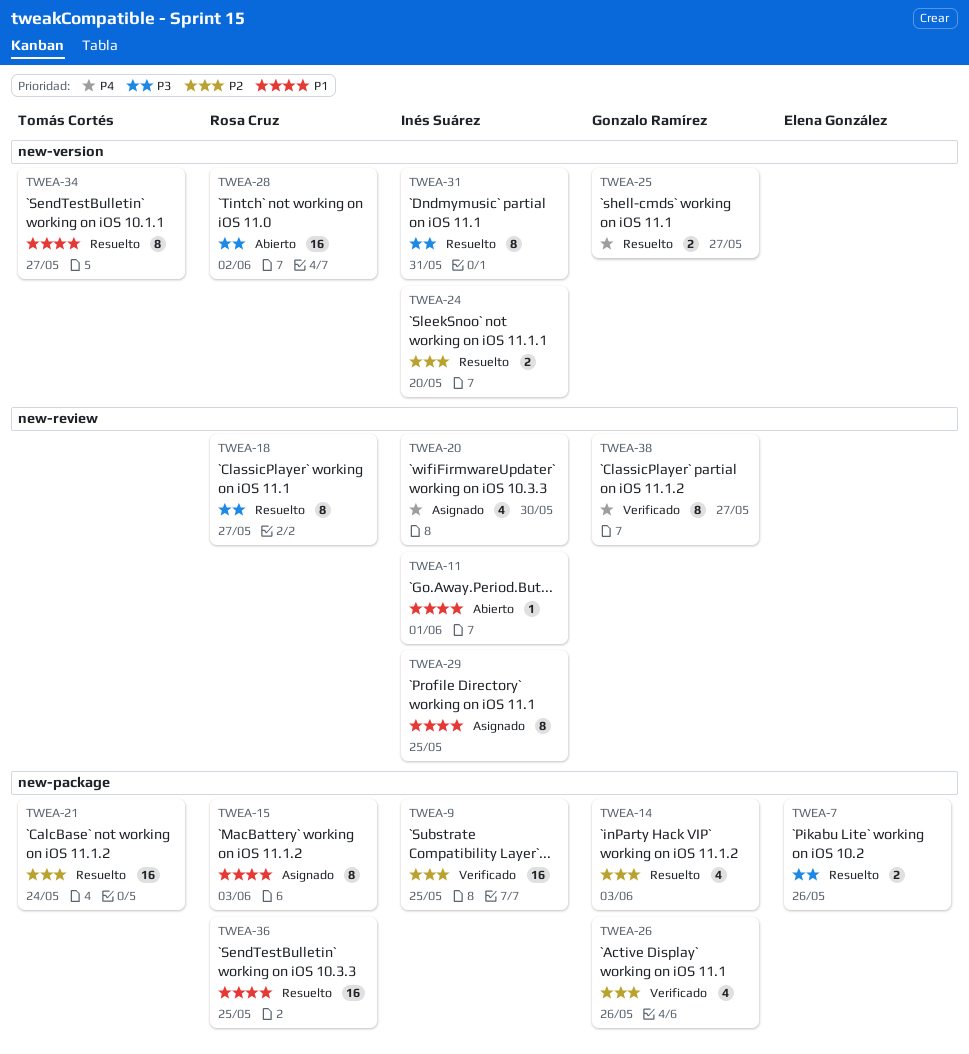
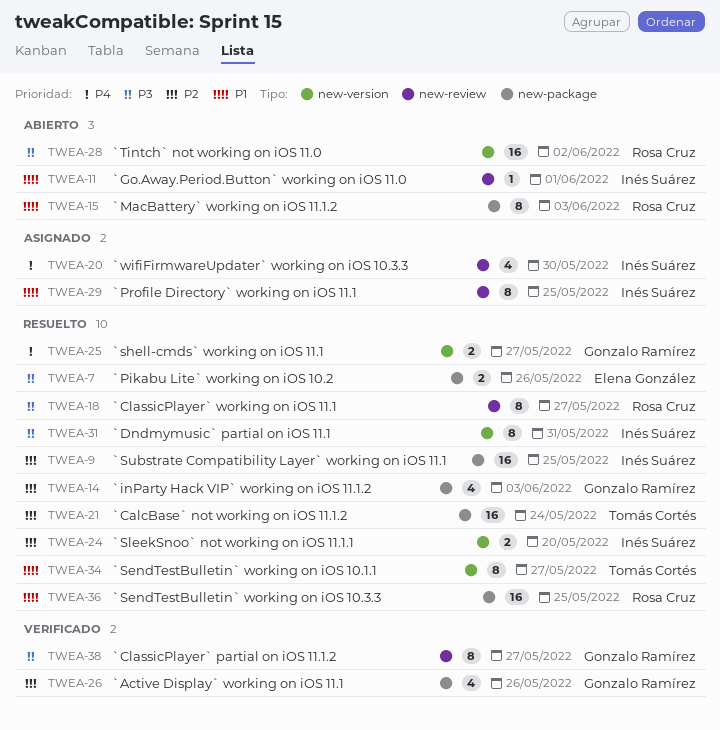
TWEA-9, status: Verificado -> Resuelto
TWEA-15, status: Asignado -> Abierto
TWEA-38, priority: P4 -> P3

